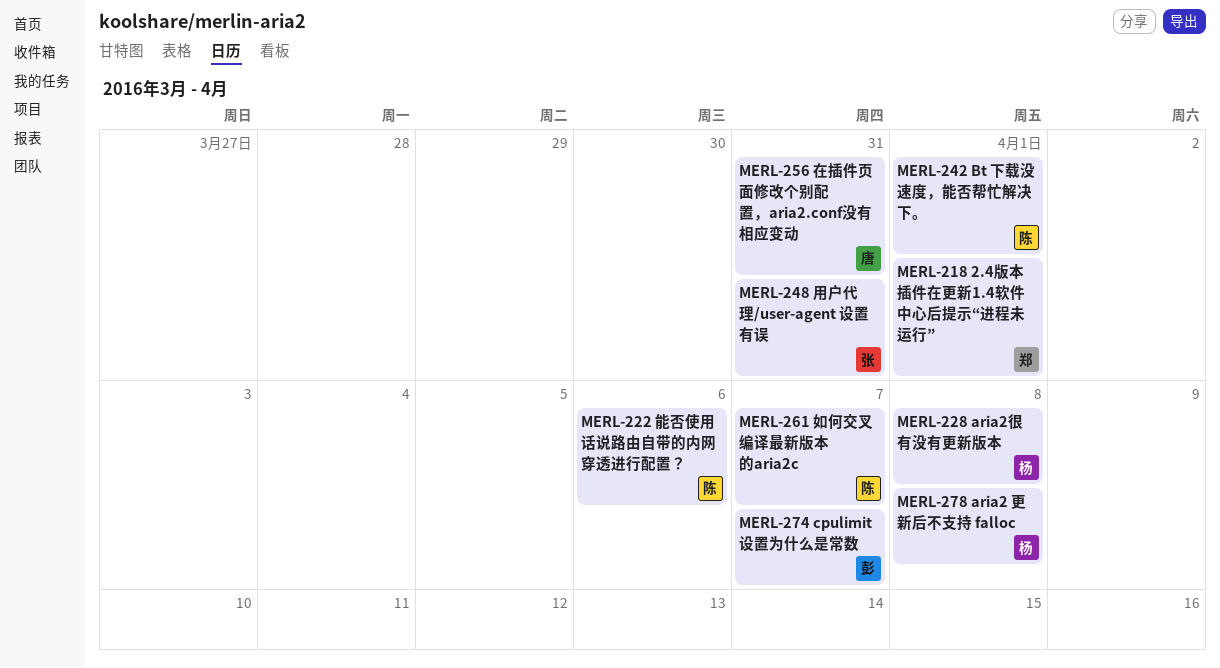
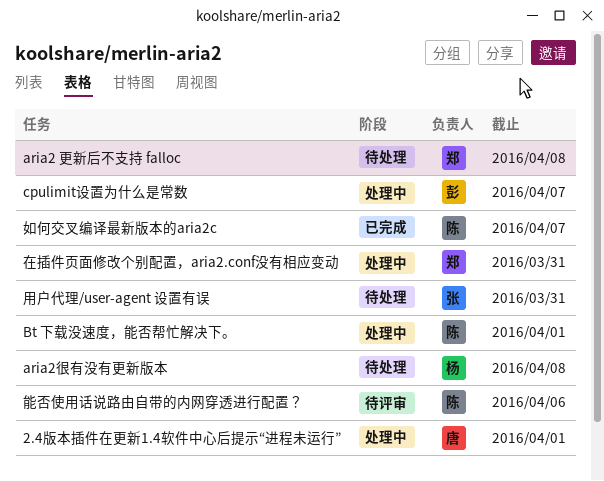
2.4版本插件在更新1.4软件中心后提示“进程未运行”, owner: 郑 -> 唐
aria2 更新后不支持 falloc, owner: 杨 -> 郑
在插件页面修改个别配置，aria2.conf没有相应变动, owner: 唐 -> 郑

